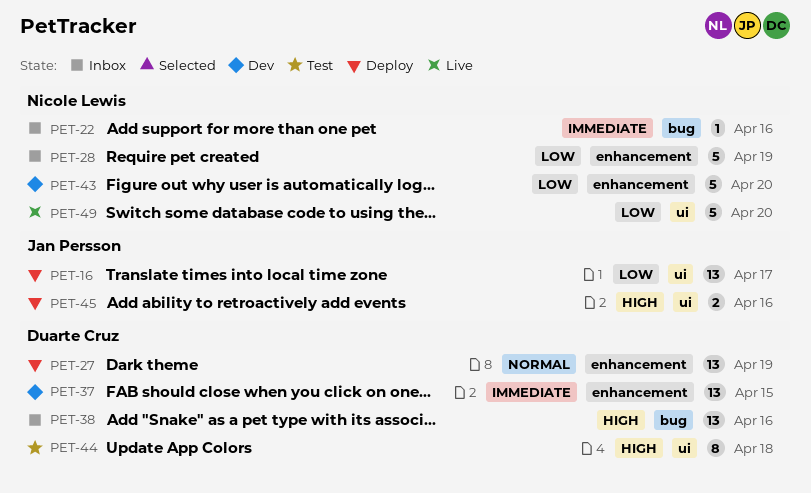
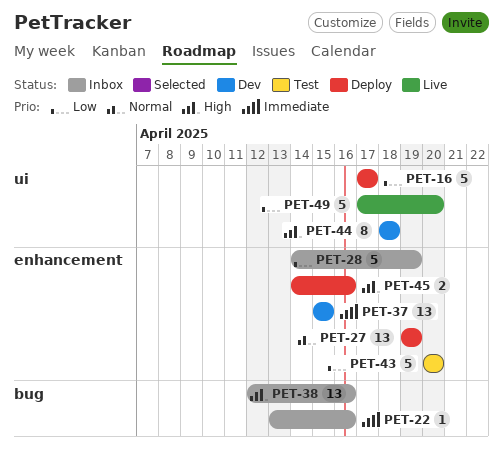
PET-16, estimate: 13 -> 5
PET-43, status: Dev -> Test
PET-44, status: Test -> Dev
PET-45, label: ui -> enhancement

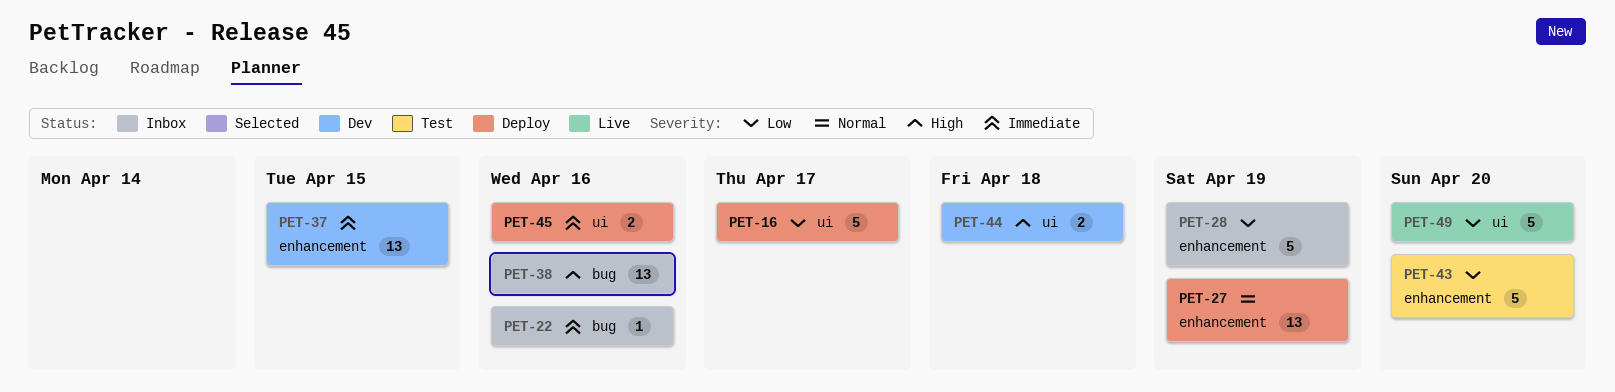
PET-44, estimate: 8 -> 2
PET-45, priority: High -> Immediate
PET-45, label: enhancement -> ui

